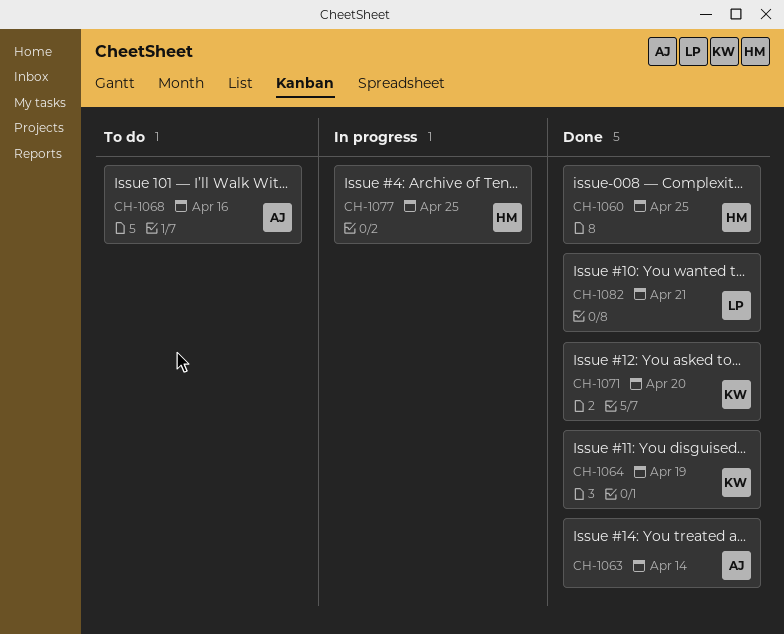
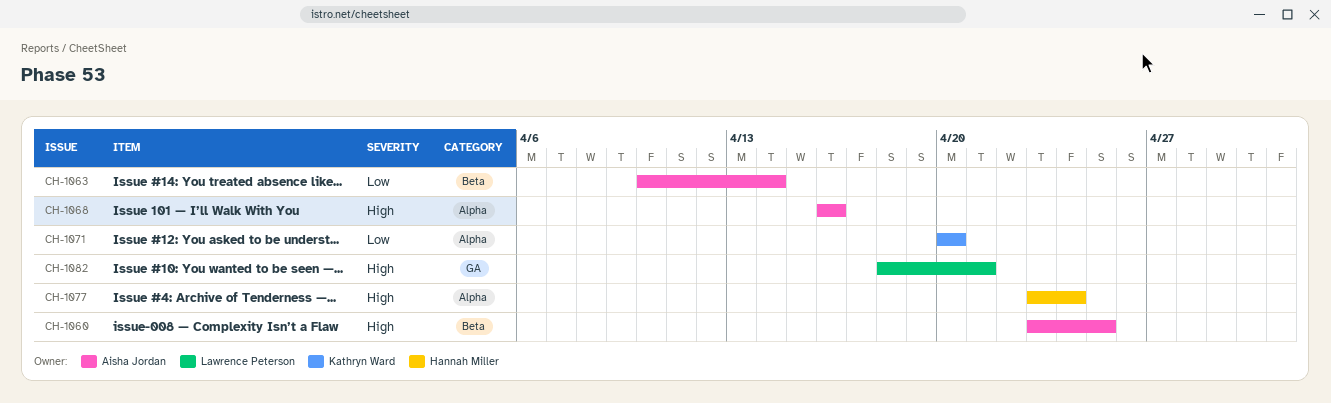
CH-1060, owner: Hannah Miller -> Aisha Jordan
CH-1064: present -> none
CH-1077, due: Apr 25 -> Apr 24

